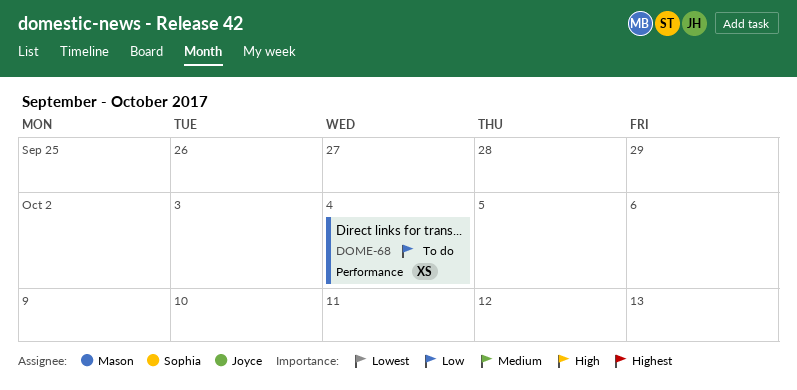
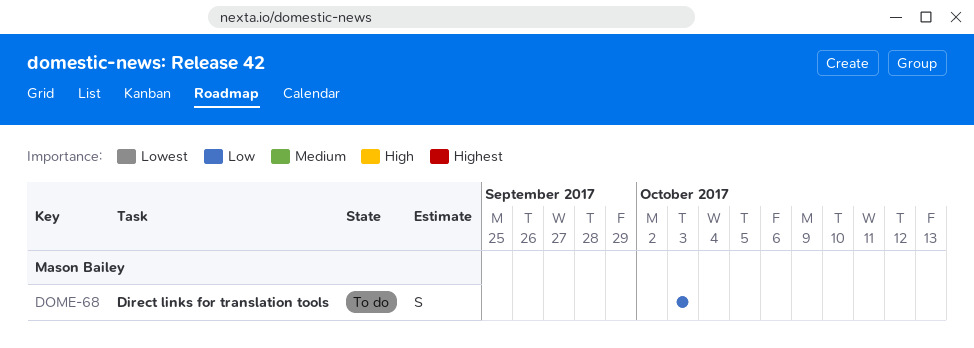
DOME-68, estimate: XS -> S
DOME-68, due: Oct 4 -> Oct 3

